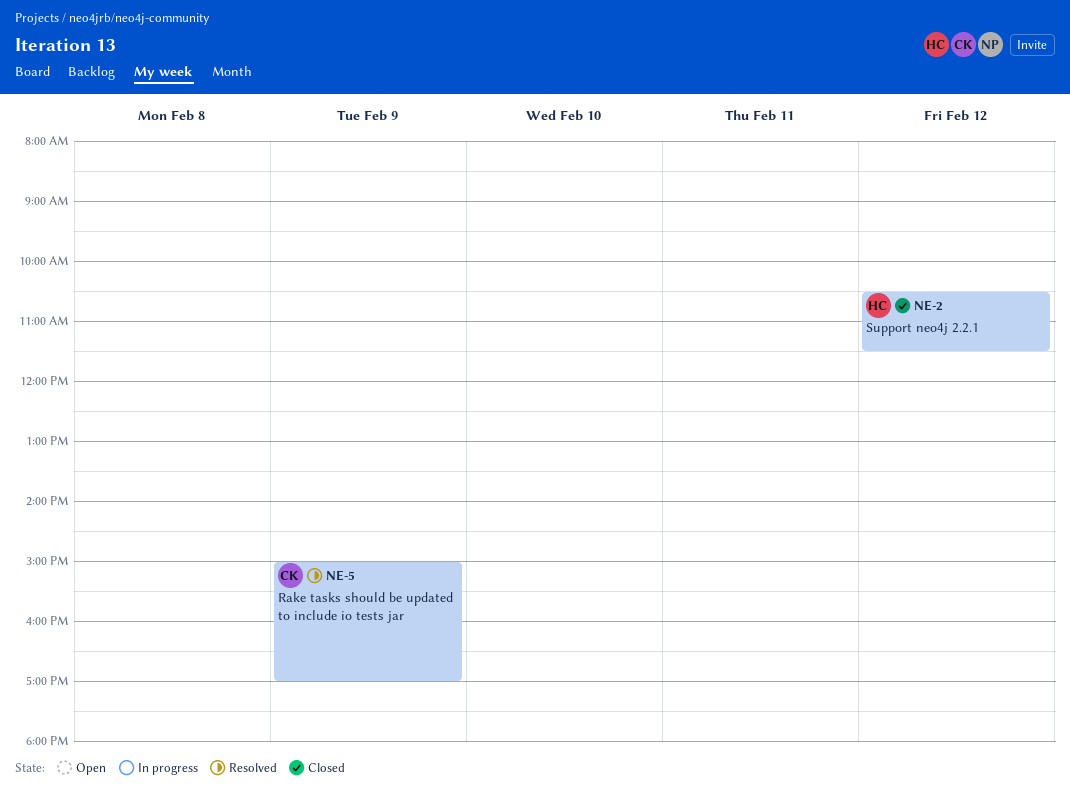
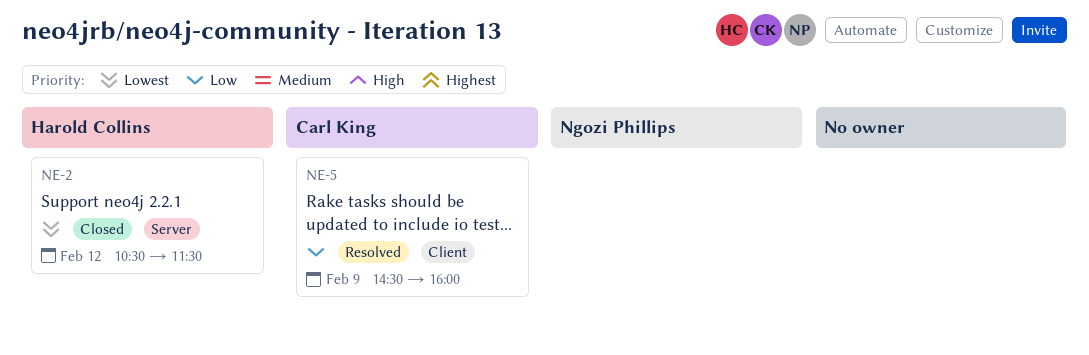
NE-5, begins: 15:00 -> 14:30
NE-5, ends: 17:00 -> 16:00

